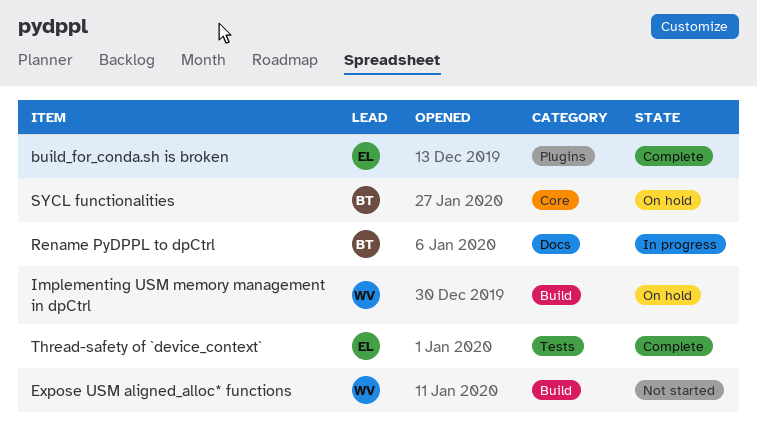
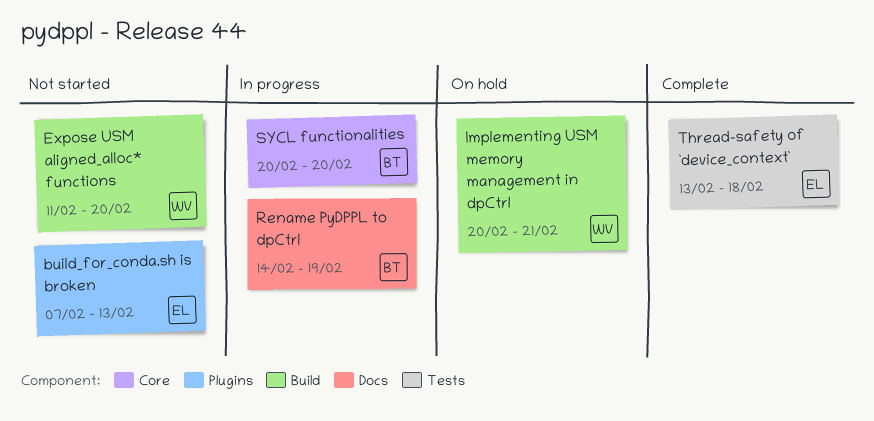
build_for_conda.sh is broken, status: Complete -> Not started
SYCL functionalities, status: On hold -> In progress

